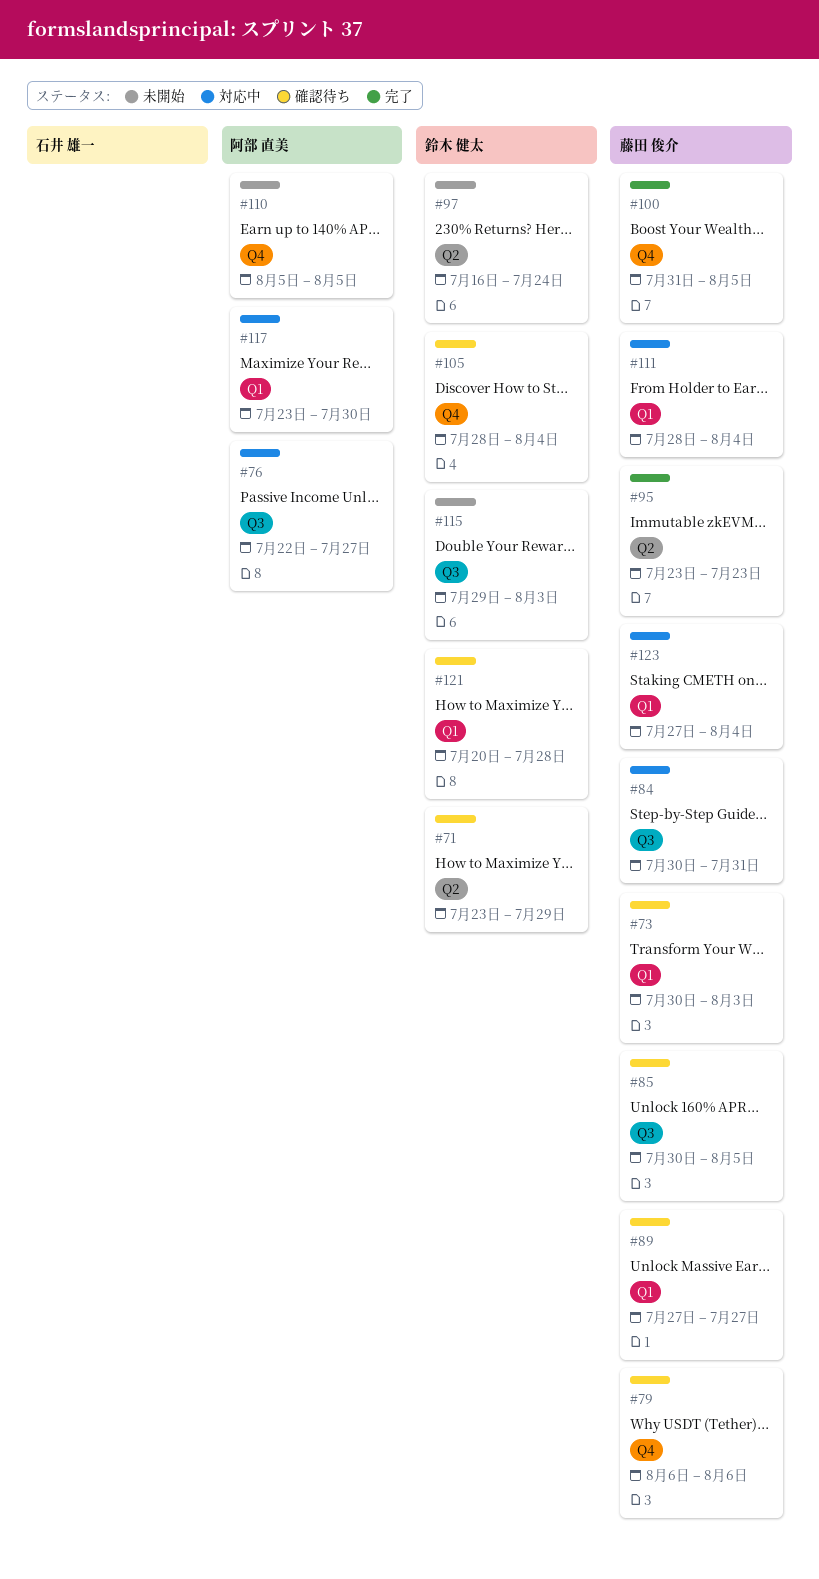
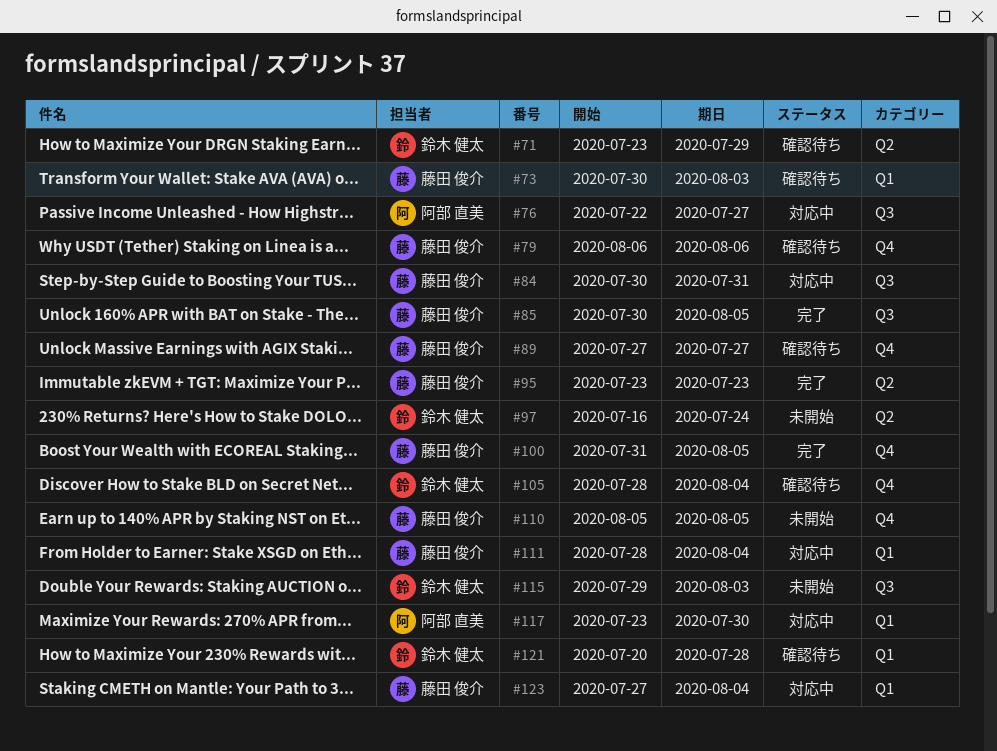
#85, status: 確認待ち -> 完了
#89, label: Q1 -> Q4
#110, owner: 阿部 直美 -> 藤田 俊介

